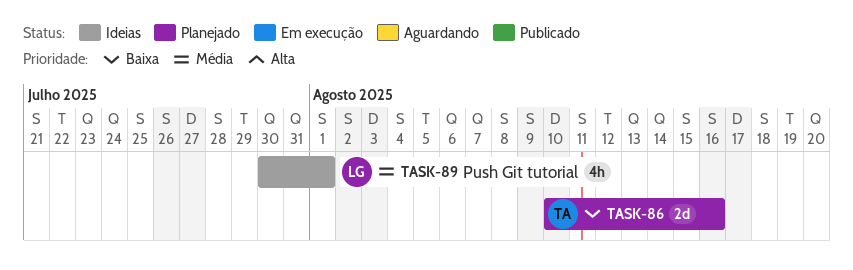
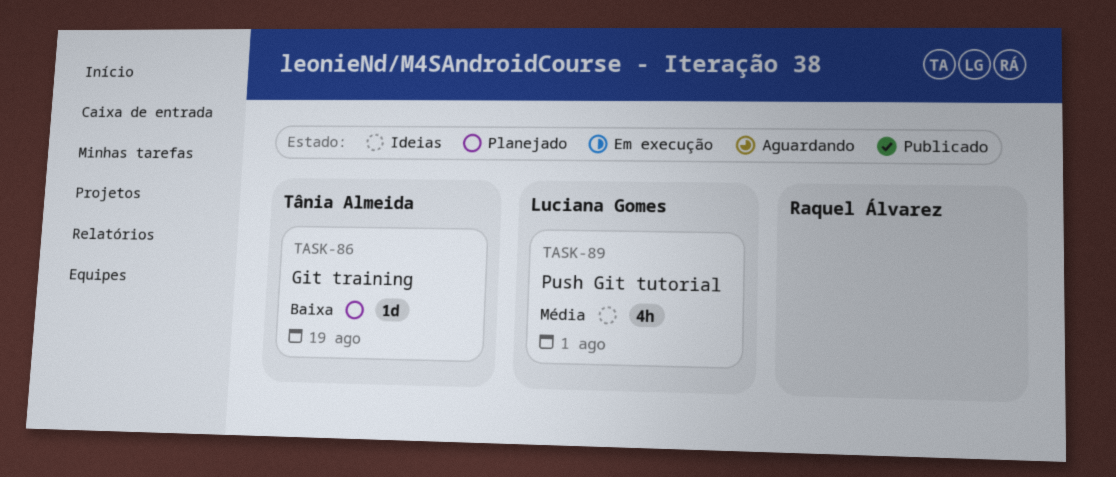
TASK-86, estimate: 2d -> 1d
TASK-86, due: Aug 16 -> Aug 19

